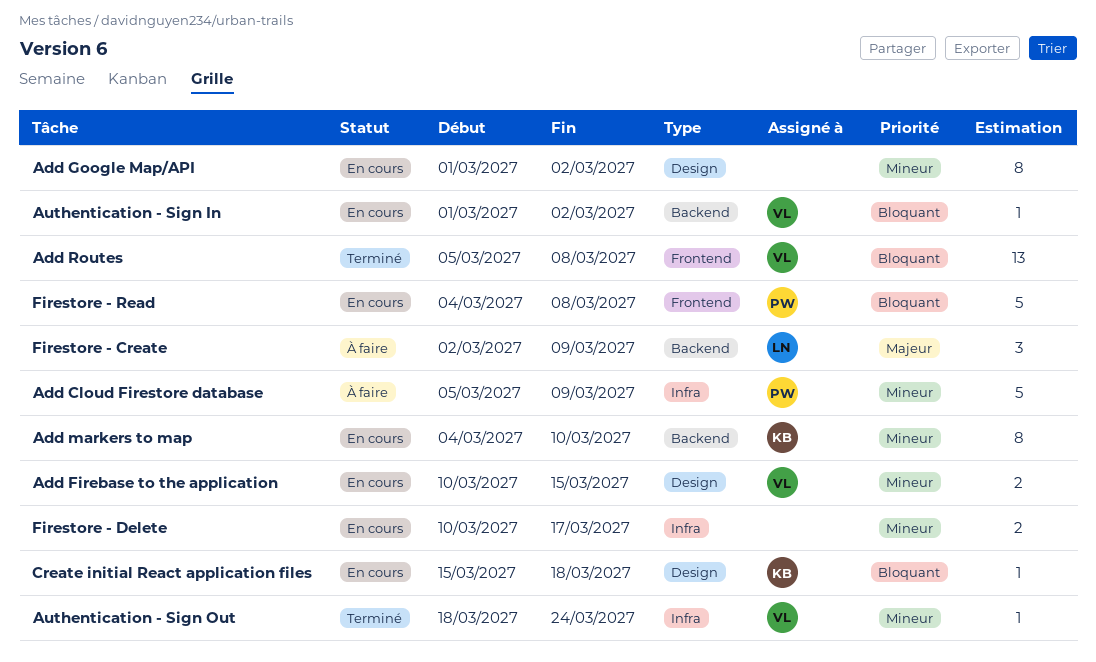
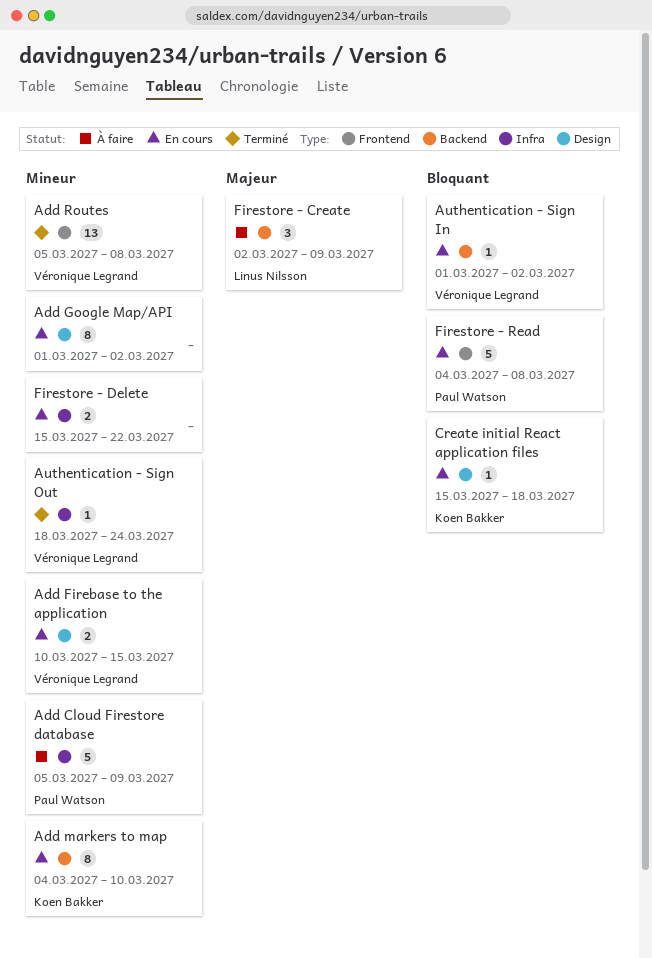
Add Routes, priority: Bloquant -> Mineur
Firestore - Delete, start: Mar 10 -> Mar 15
Firestore - Delete, due: Mar 17 -> Mar 22

